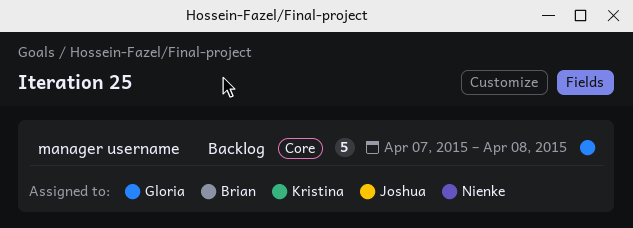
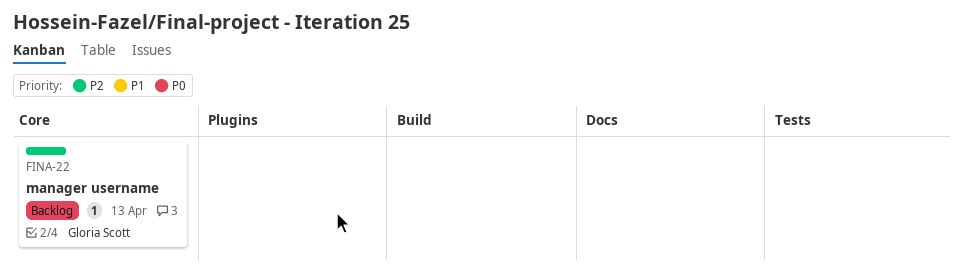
manager username, estimate: 5 -> 1
manager username, due: Apr 8 -> Apr 13

